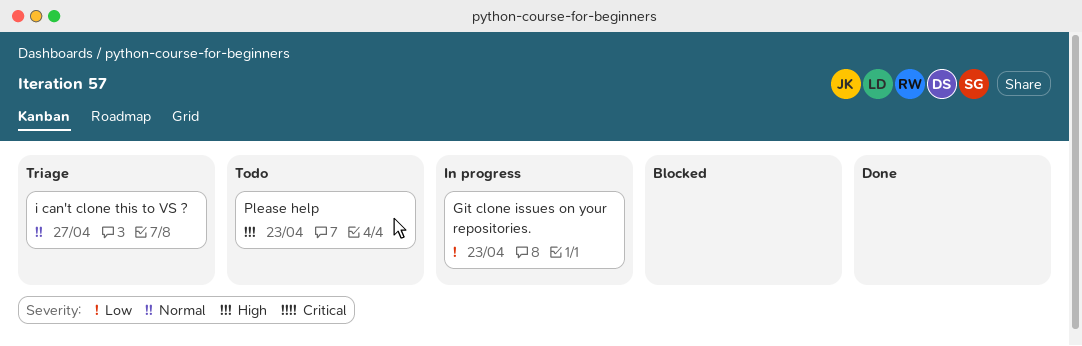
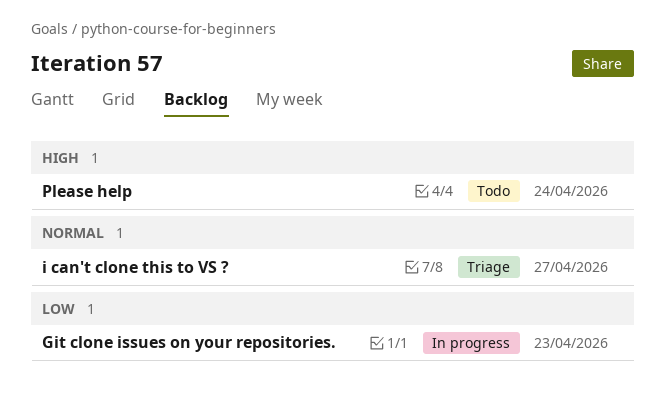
Please help, due: Apr 23 -> Apr 24

